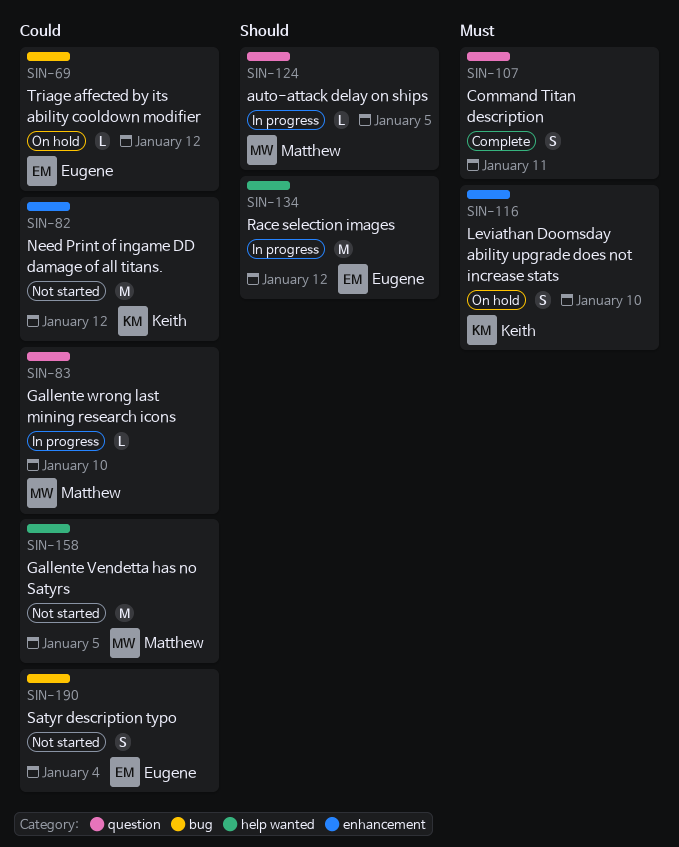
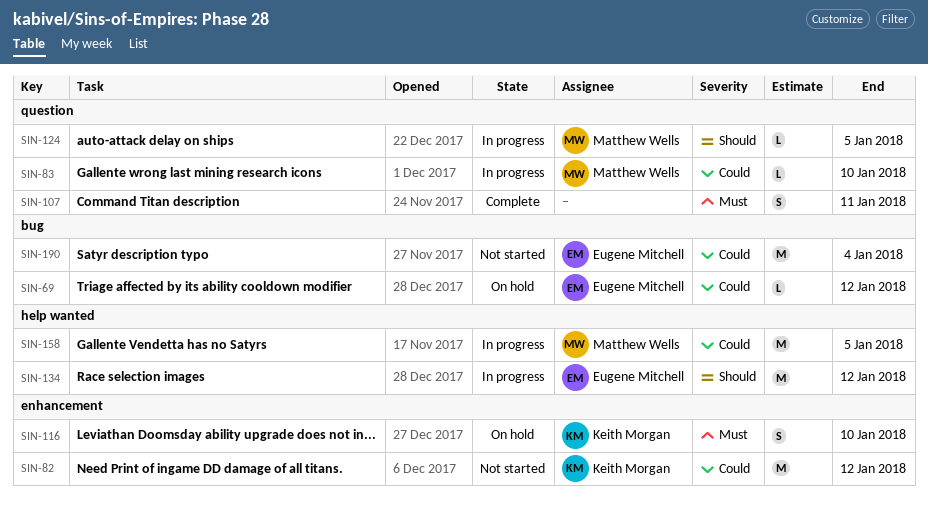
SIN-158, status: Not started -> In progress
SIN-190, estimate: S -> M

